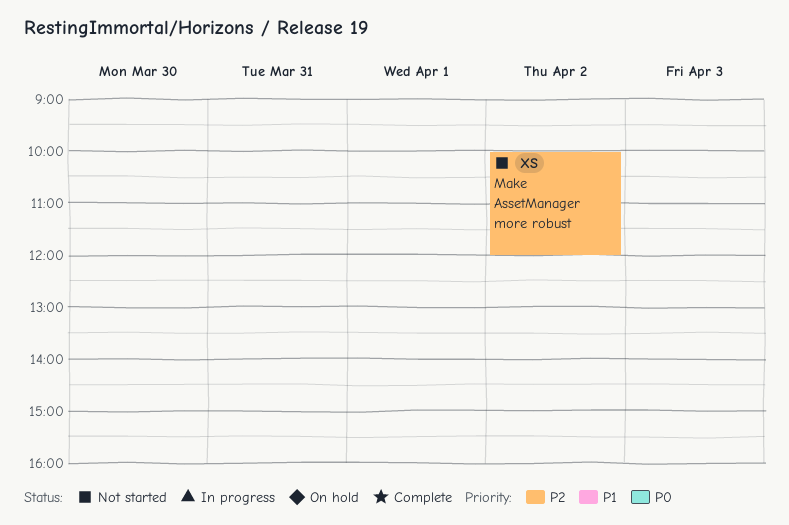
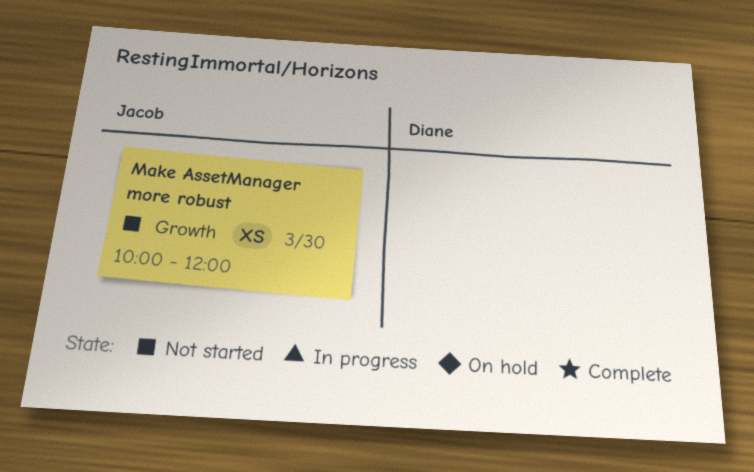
Make AssetManager more robust, day: Apr 2 -> Mar 30

